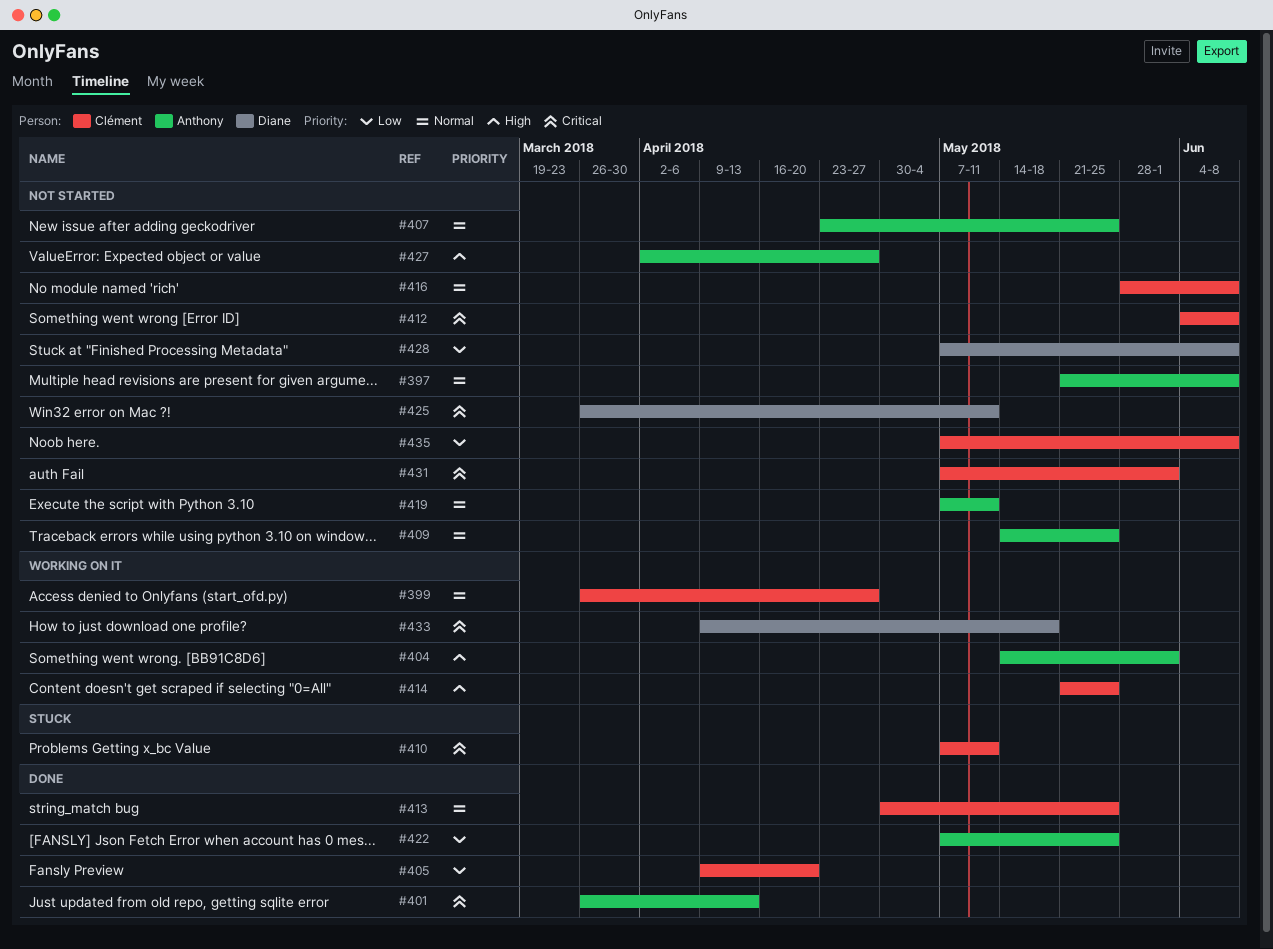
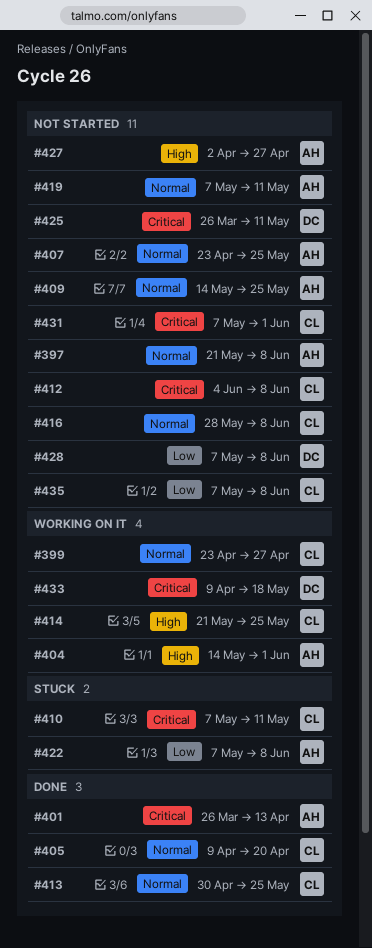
#399, start: Mar 26 -> Apr 23
#405, priority: Low -> Normal
#422, status: Done -> Stuck
#422, due: May 25 -> Jun 8

